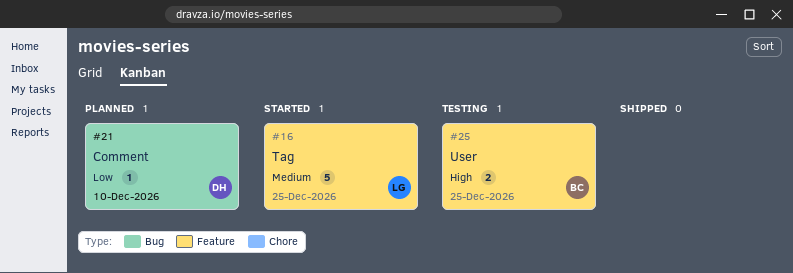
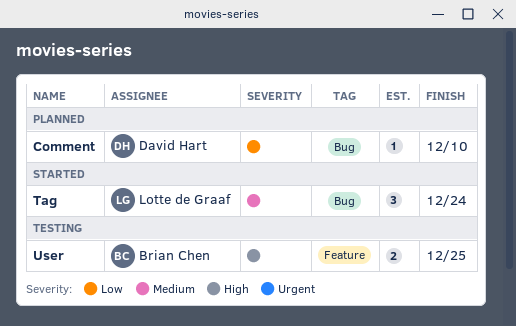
Tag, label: Feature -> Bug
Tag, estimate: 5 -> 3
Tag, due: Dec 25 -> Dec 24

